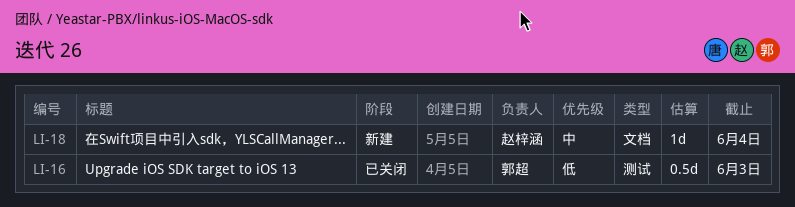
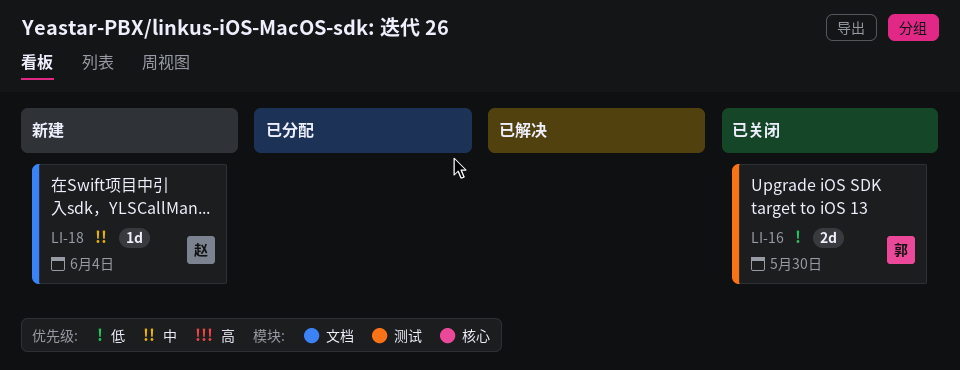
LI-16, estimate: 0.5d -> 2d
LI-16, due: Jun 3 -> May 30

